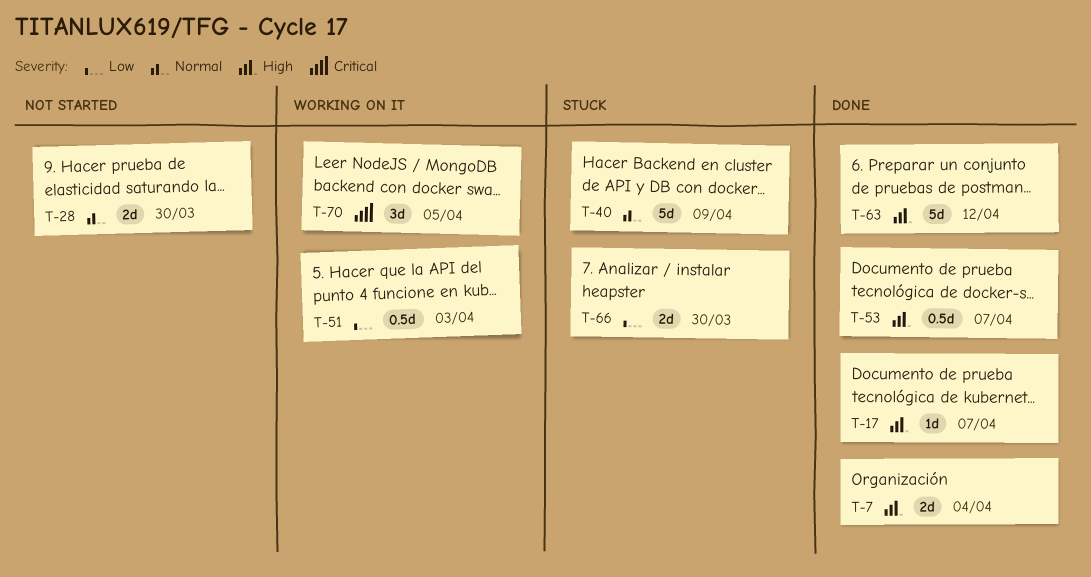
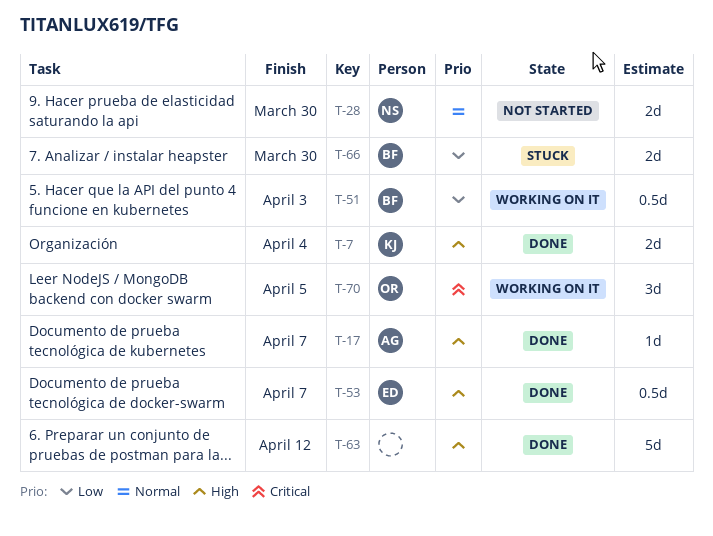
T-40: present -> none

